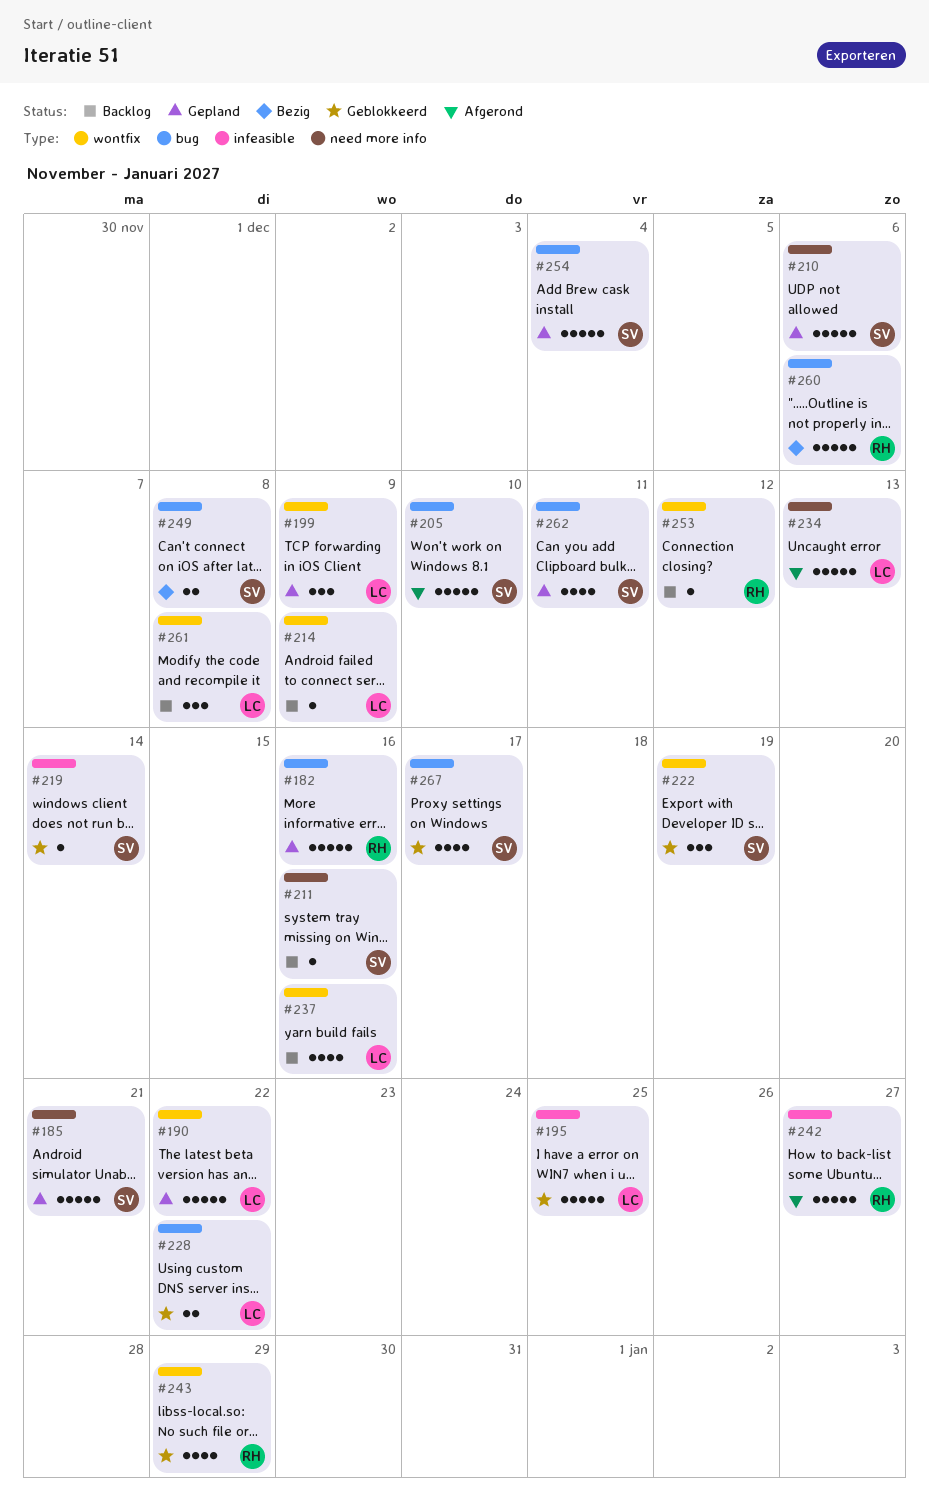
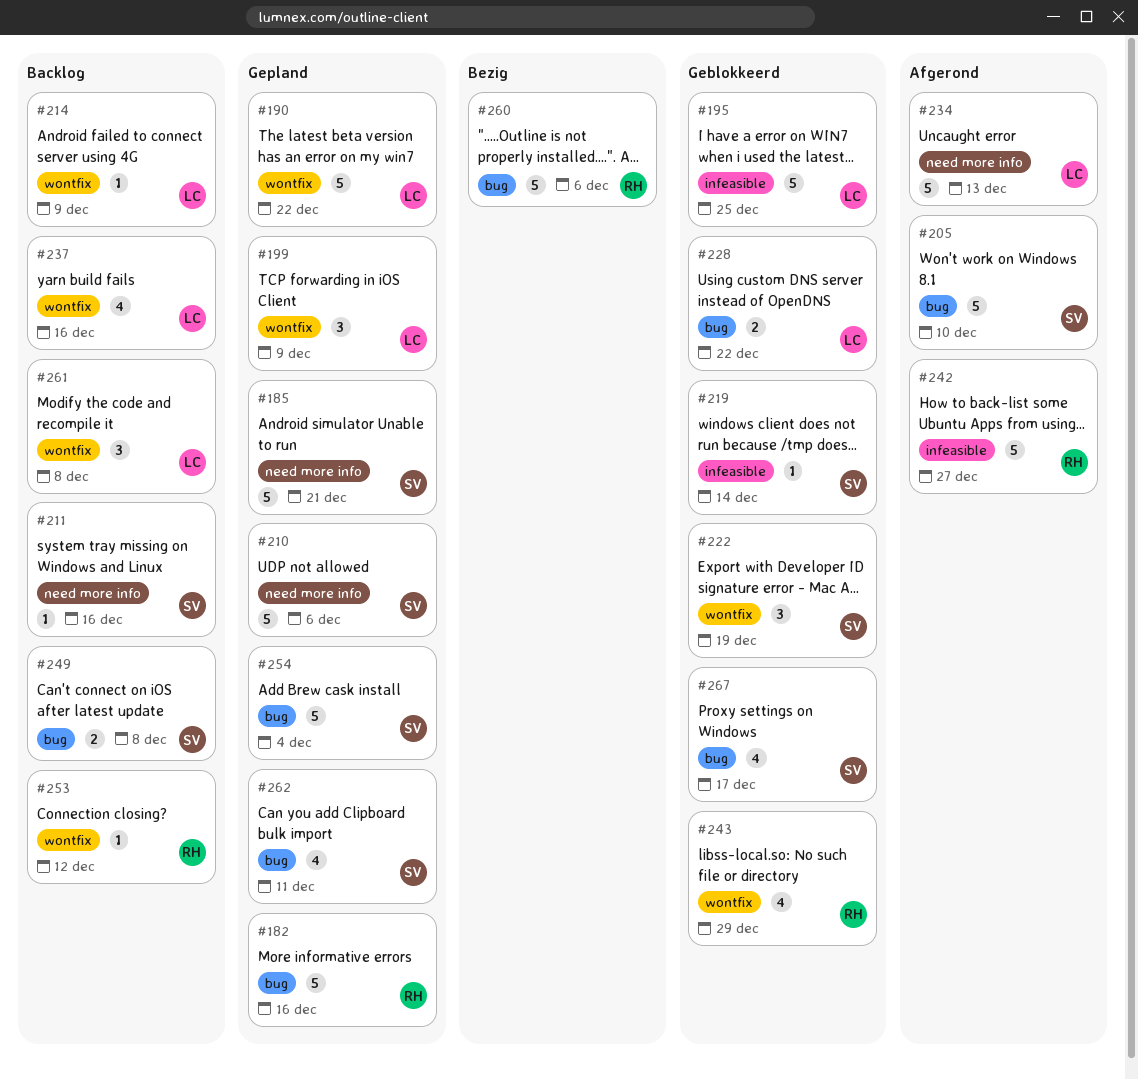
#249, status: Bezig -> Backlog

